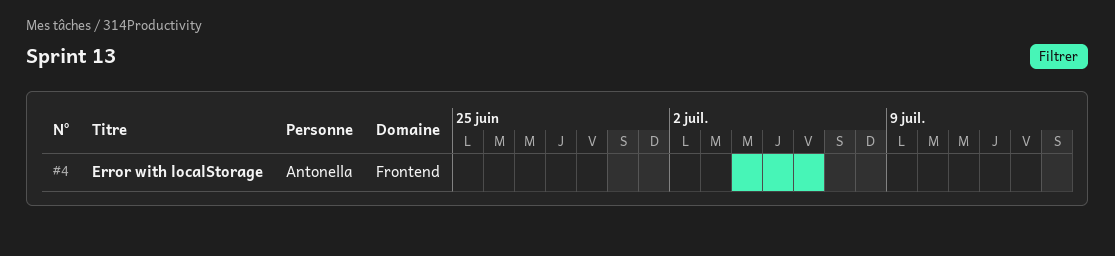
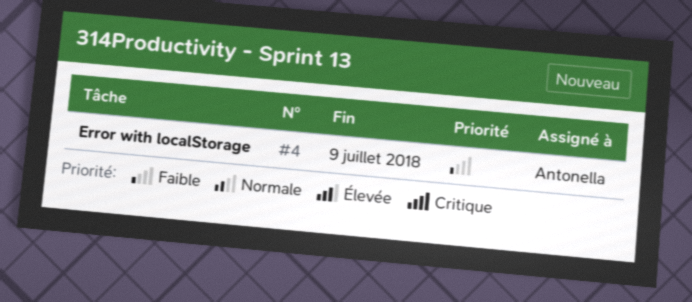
#4, due: Jul 6 -> Jul 9

